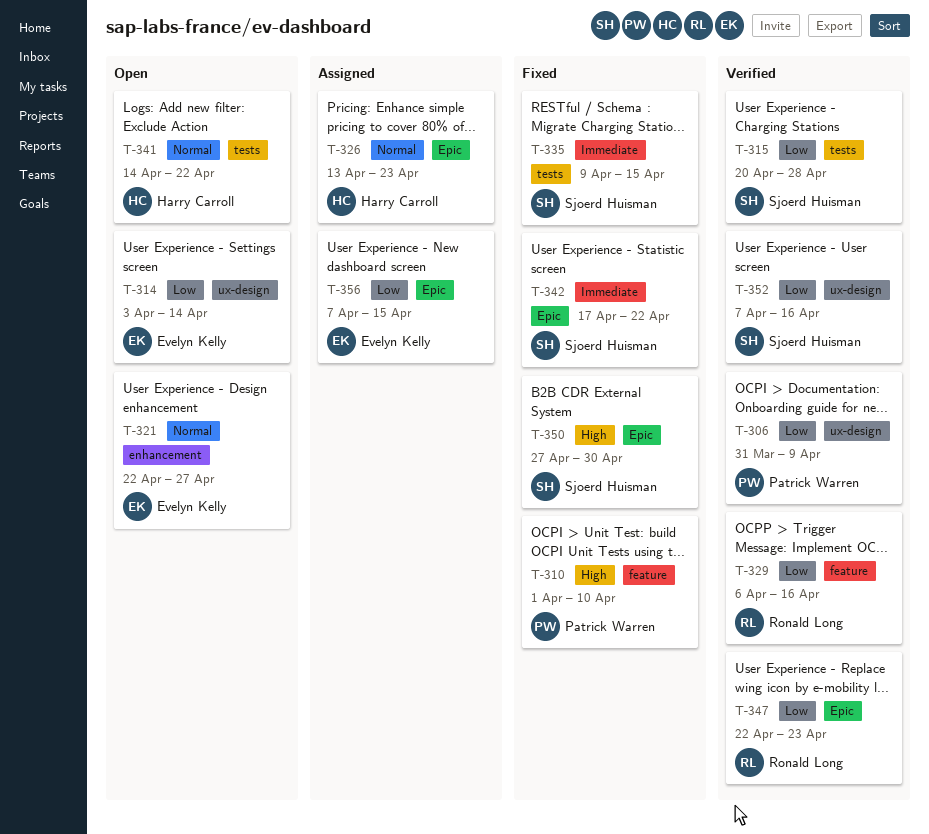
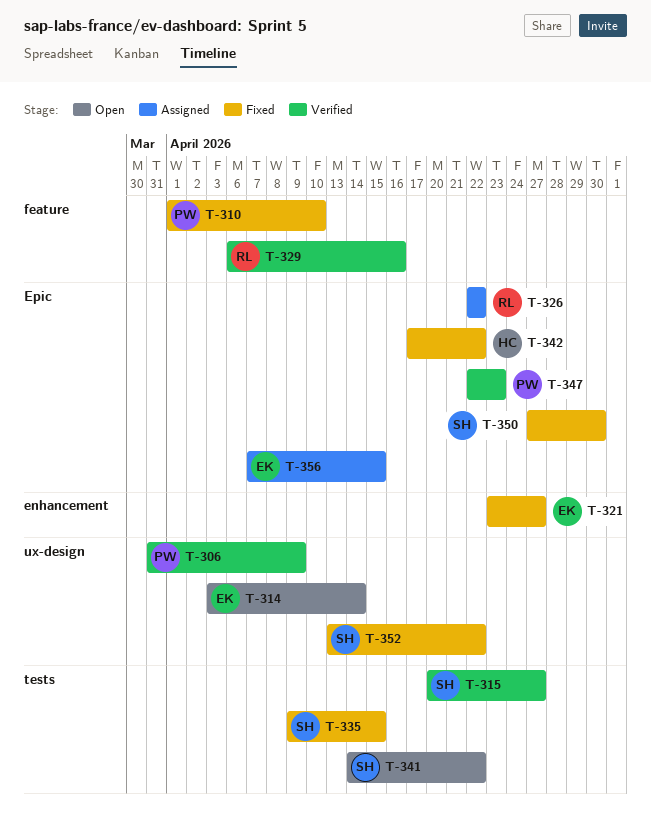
T-315, due: Apr 28 -> Apr 27
T-321, status: Open -> Fixed
T-321, start: Apr 22 -> Apr 23
T-326, owner: Harry Carroll -> Ronald Long
T-326, start: Apr 13 -> Apr 22
T-326, due: Apr 23 -> Apr 22
T-341, owner: Harry Carroll -> Sjoerd Huisman
T-342, owner: Sjoerd Huisman -> Harry Carroll
T-347, owner: Ronald Long -> Patrick Warren
T-352, status: Verified -> Fixed
T-352, start: Apr 7 -> Apr 13
T-352, due: Apr 16 -> Apr 22

